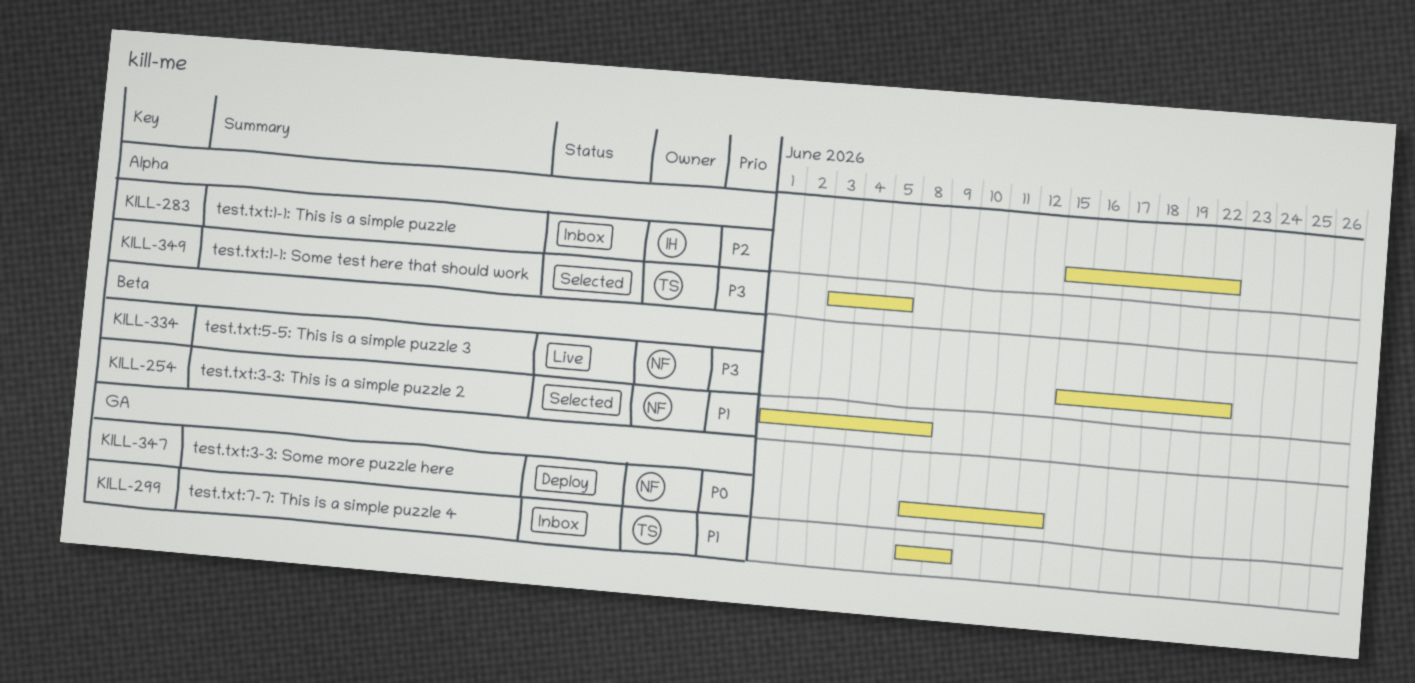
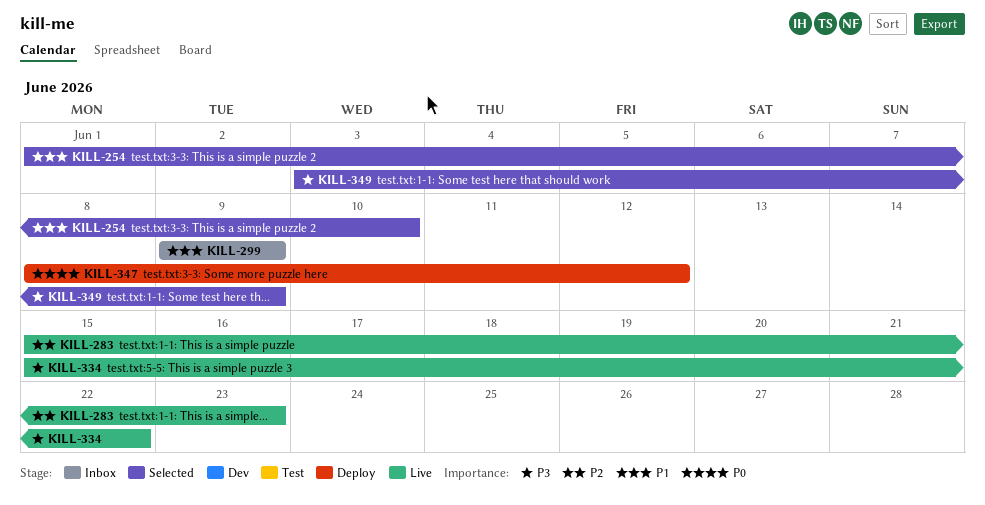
KILL-254, due: Jun 8 -> Jun 10
KILL-283, status: Inbox -> Live
KILL-283, due: Jun 22 -> Jun 23
KILL-299, start: Jun 8 -> Jun 9
KILL-349, due: Jun 5 -> Jun 9

